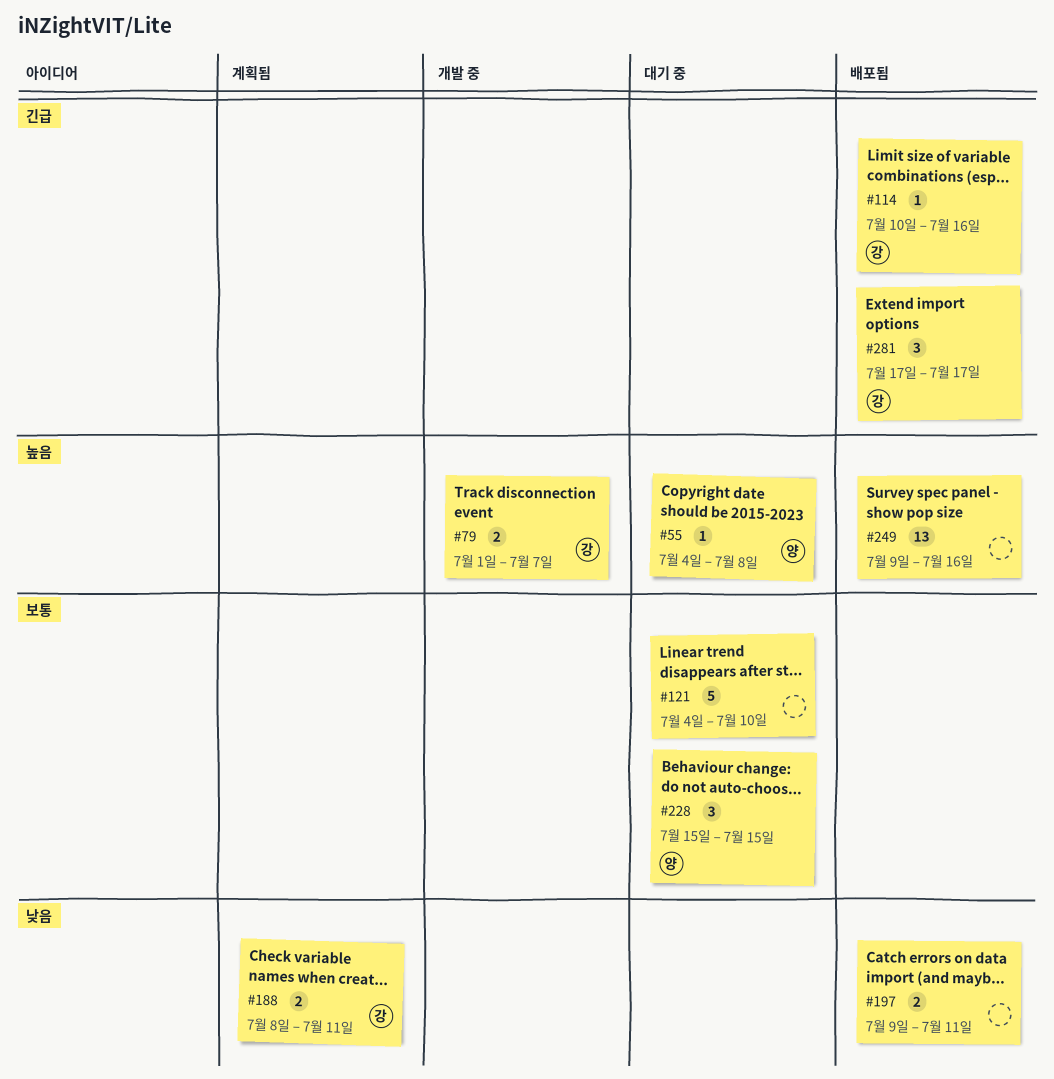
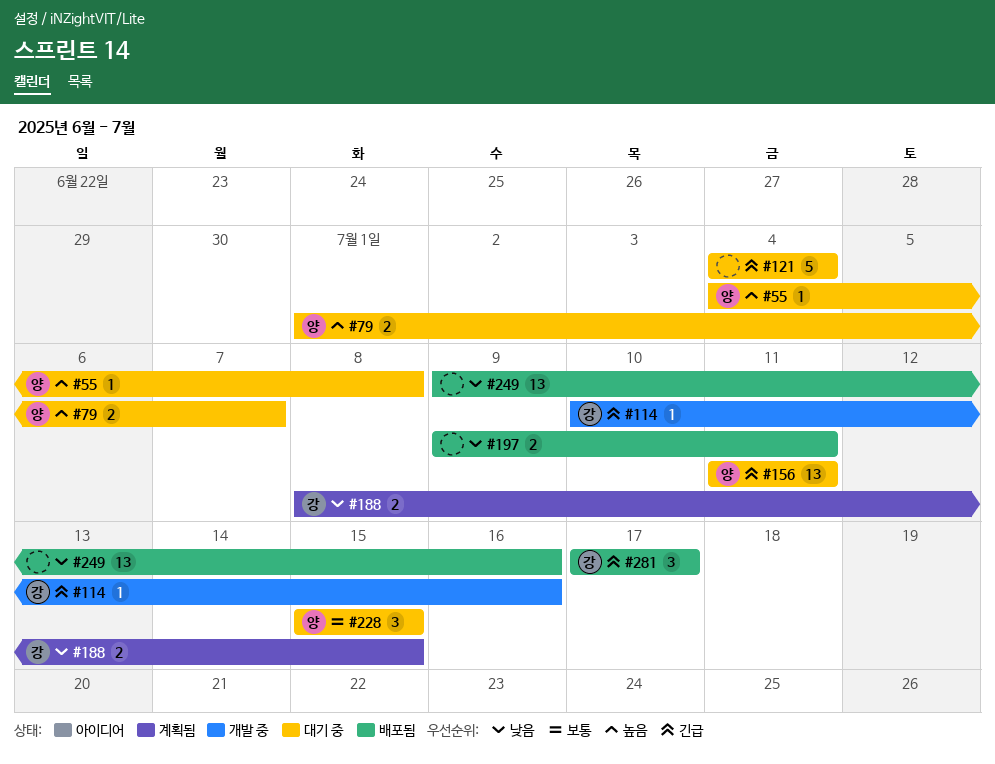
#79, status: 개발 중 -> 대기 중
#79, owner: 강 -> 양
#114, status: 배포됨 -> 개발 중
#121, priority: 보통 -> 긴급
#121, due: Jul 10 -> Jul 4
#156: none -> present
#188, due: Jul 11 -> Jul 15
#249, priority: 높음 -> 낮음

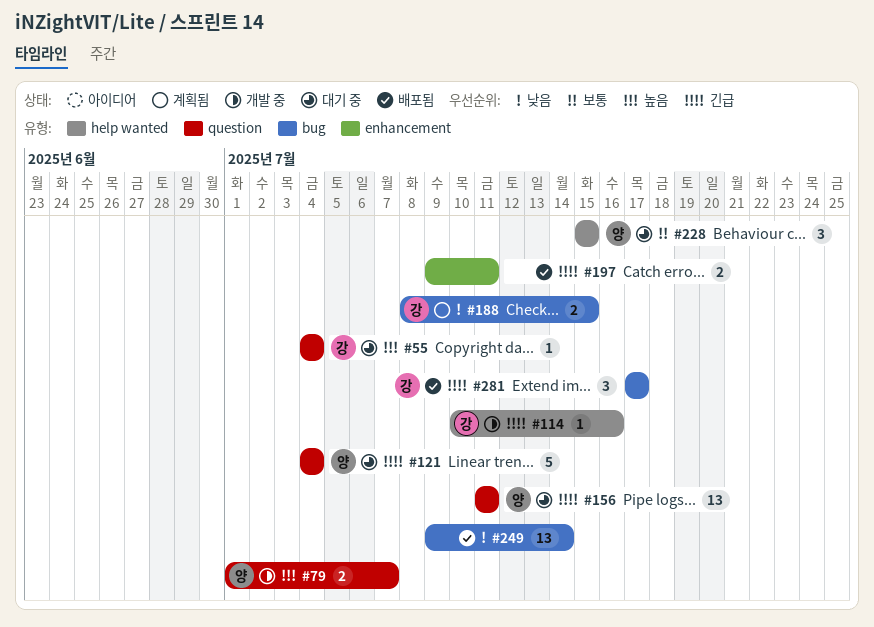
#55, owner: 양 -> 강
#55, due: Jul 8 -> Jul 4
#79, status: 대기 중 -> 개발 중
#121, owner: none -> 양
#197, priority: 낮음 -> 긴급
#249, due: Jul 16 -> Jul 14

